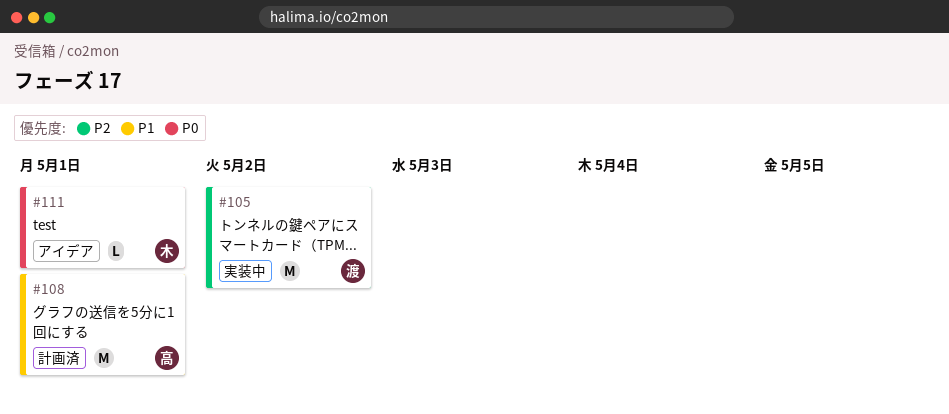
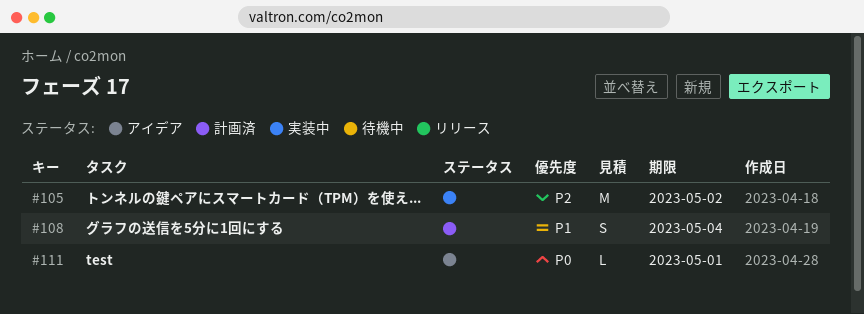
#108, estimate: M -> S
#108, due: May 1 -> May 4

